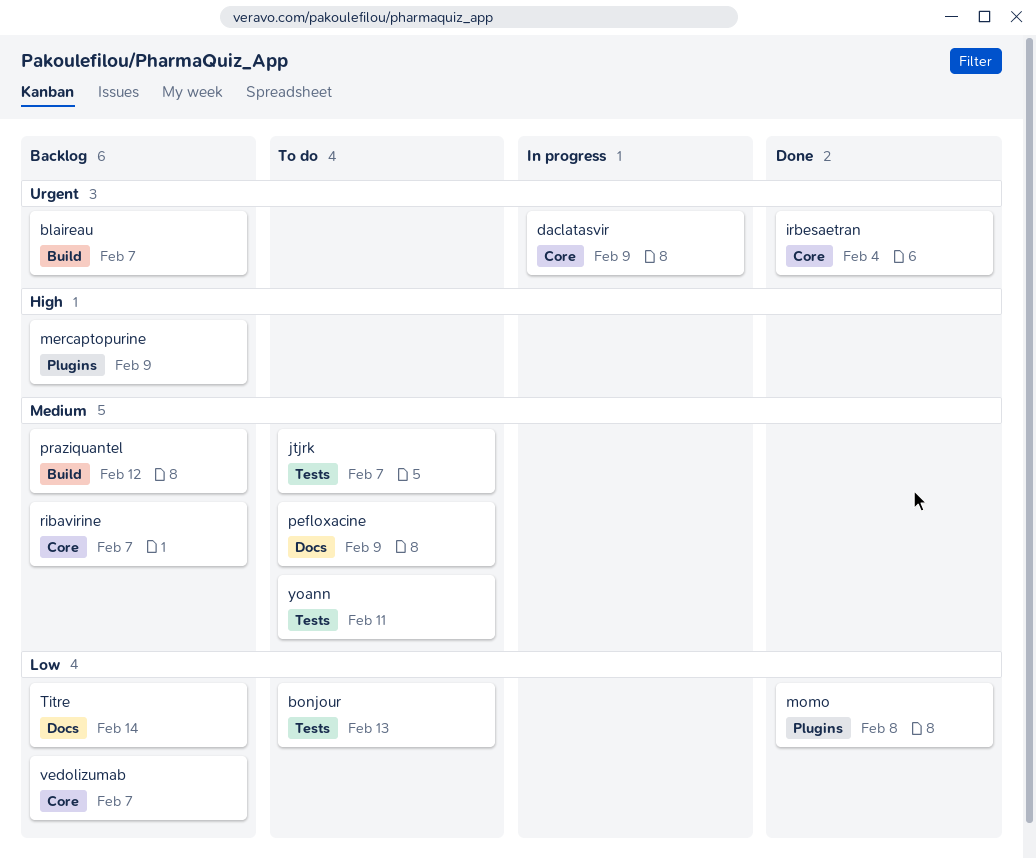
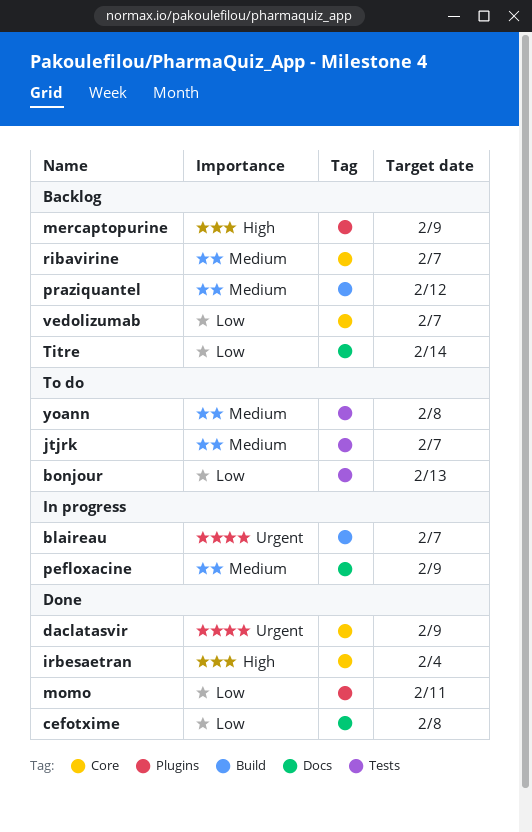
blaireau, status: Backlog -> In progress
cefotxime: none -> present
daclatasvir, status: In progress -> Done
irbesaetran, priority: Urgent -> High
momo, due: Feb 8 -> Feb 11
pefloxacine, status: To do -> In progress
yoann, due: Feb 11 -> Feb 8

